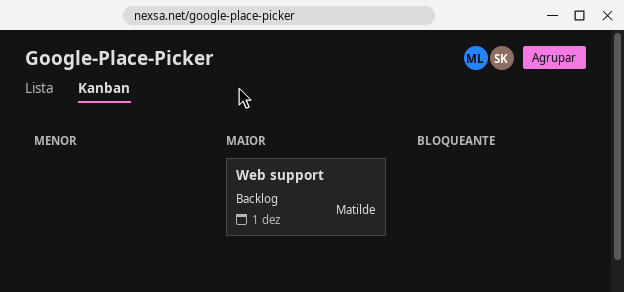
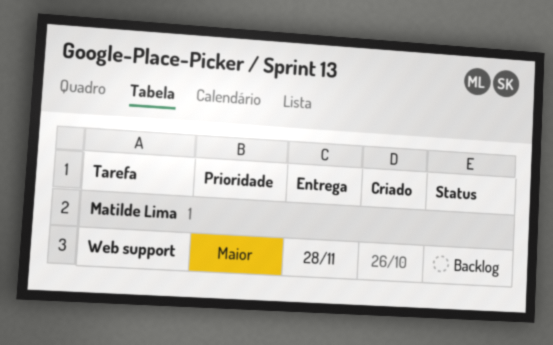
Web support, due: Dec 1 -> Nov 28

